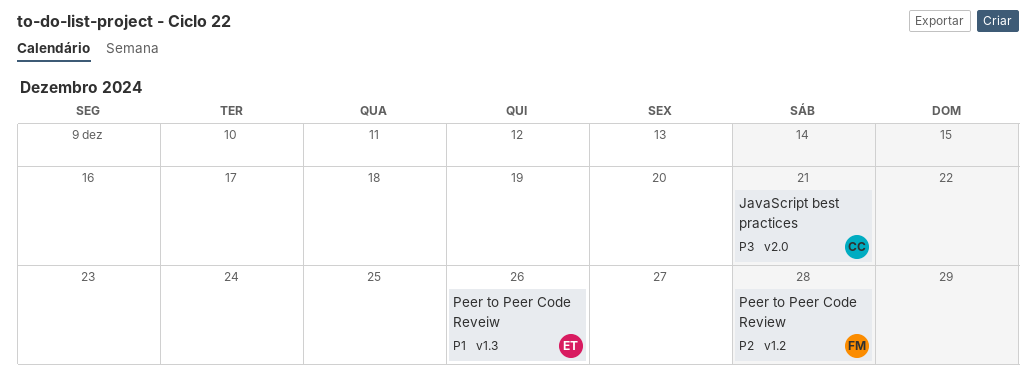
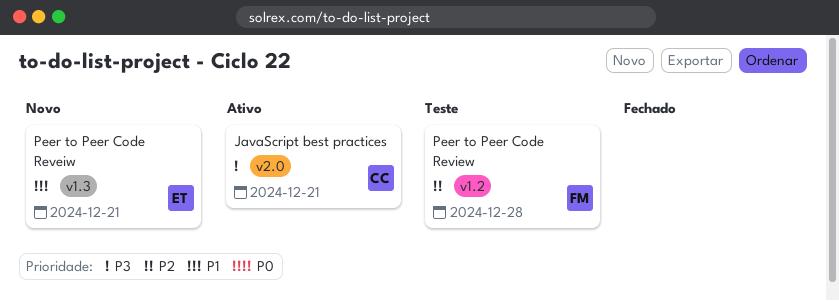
Peer to Peer Code Reveiw, due: Dec 26 -> Dec 21

